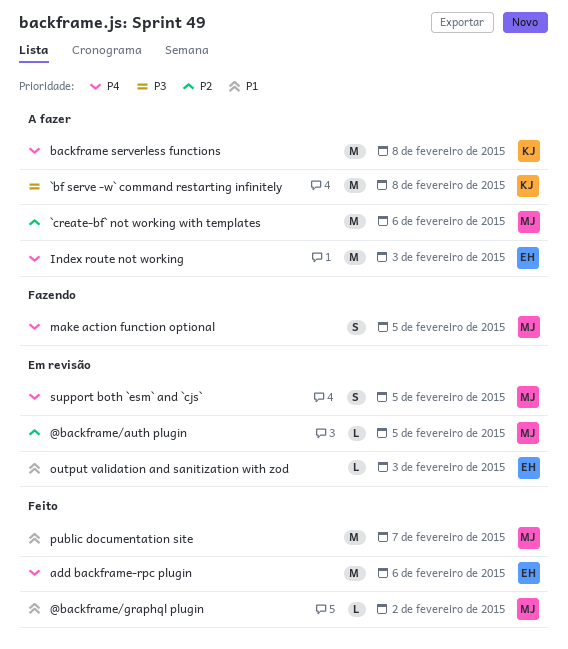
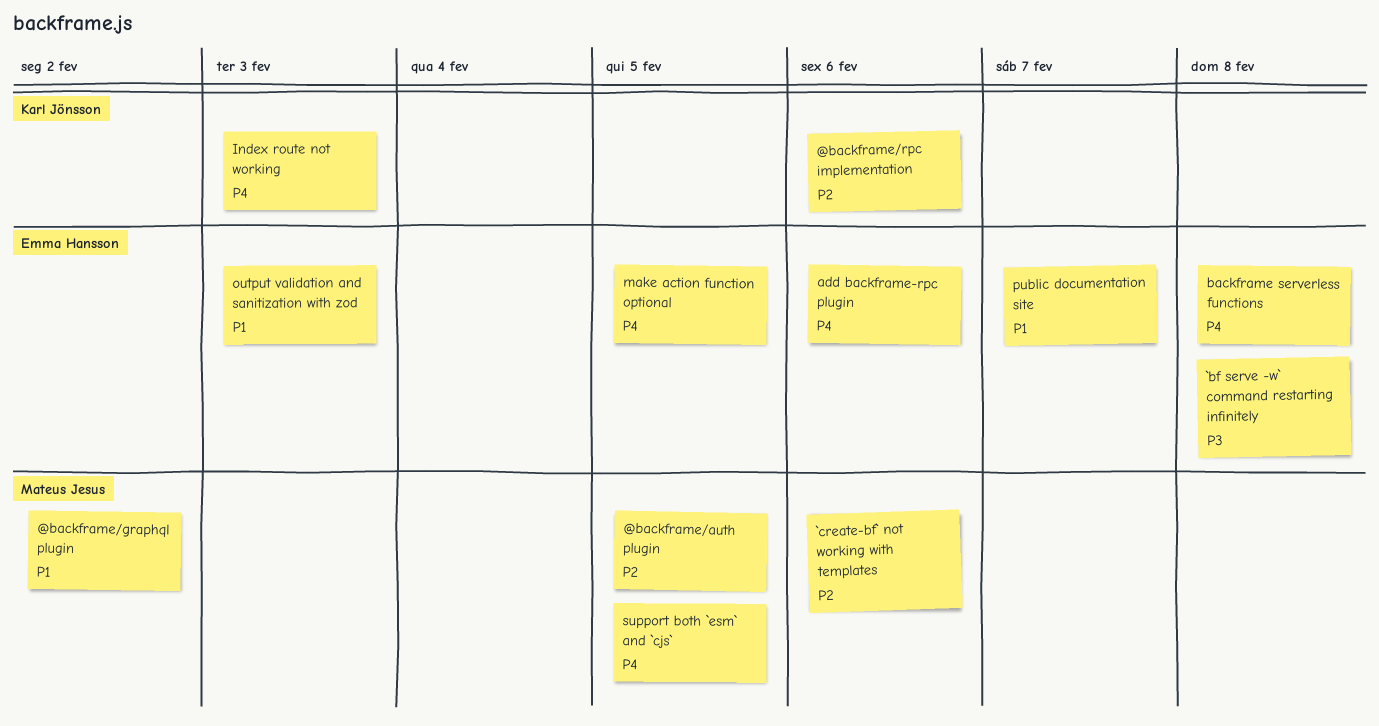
@backframe/rpc implementation: none -> present
`bf serve -w` command restarting infinitely, owner: Karl Jönsson -> Emma Hansson
backframe serverless functions, owner: Karl Jönsson -> Emma Hansson
Index route not working, owner: Emma Hansson -> Karl Jönsson
make action function optional, owner: Mateus Jesus -> Emma Hansson
public documentation site, owner: Mateus Jesus -> Emma Hansson

